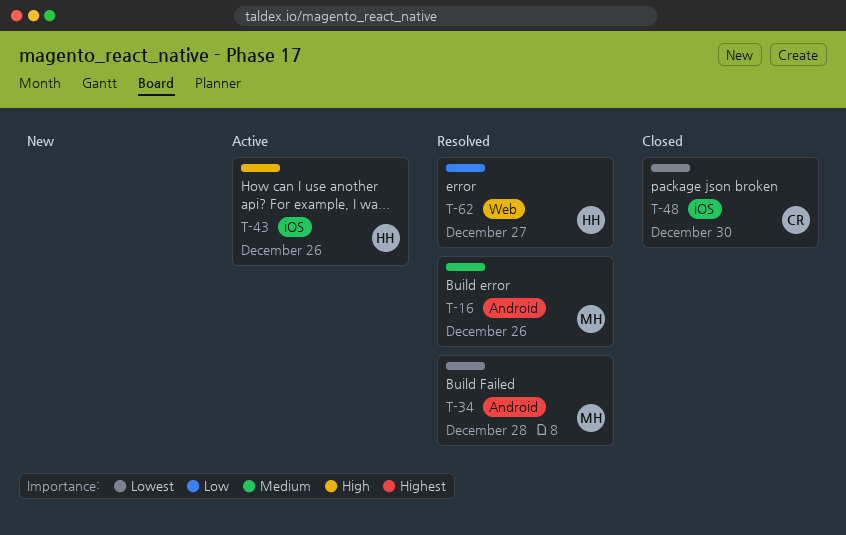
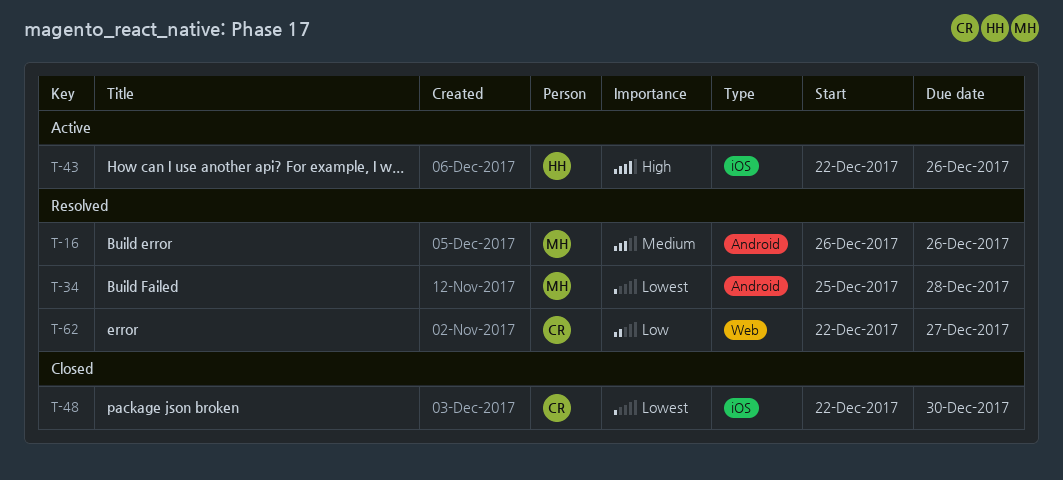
T-62, owner: HH -> CR

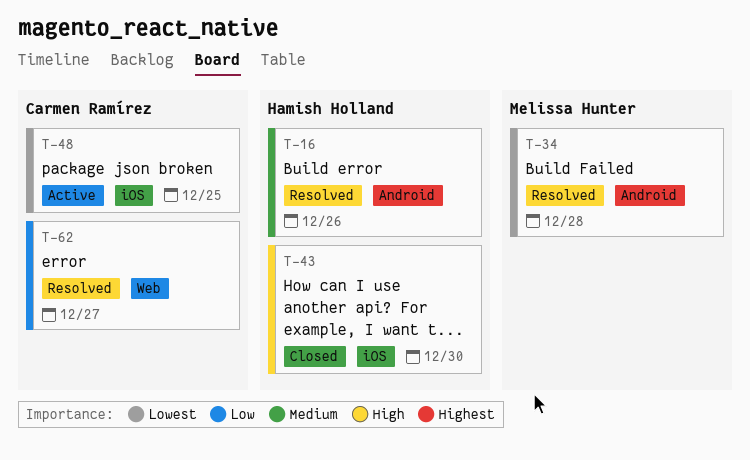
T-16, owner: Melissa Hunter -> Hamish Holland
T-43, status: Active -> Closed
T-43, due: Dec 26 -> Dec 30
T-48, status: Closed -> Active
T-48, due: Dec 30 -> Dec 25

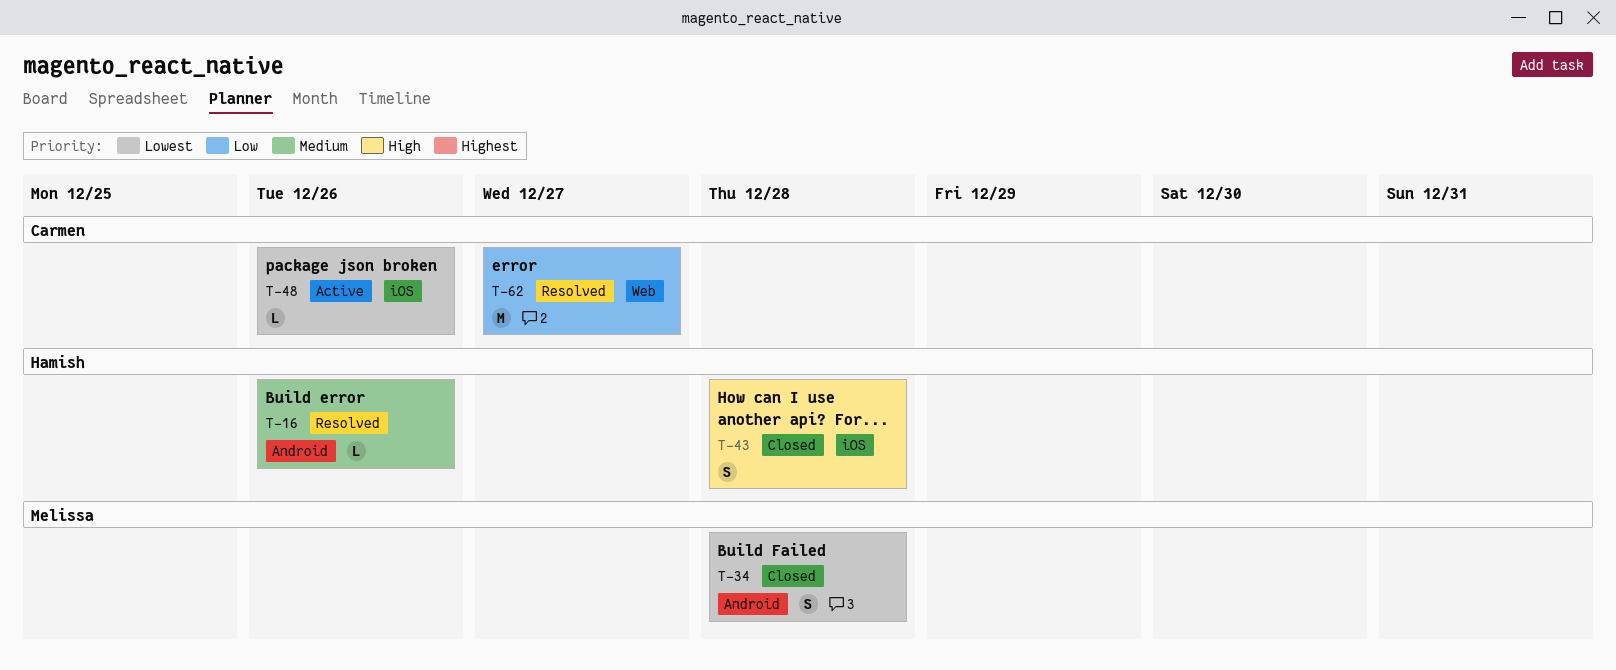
T-34, status: Resolved -> Closed
T-43, due: Dec 30 -> Dec 28
T-48, due: Dec 25 -> Dec 26

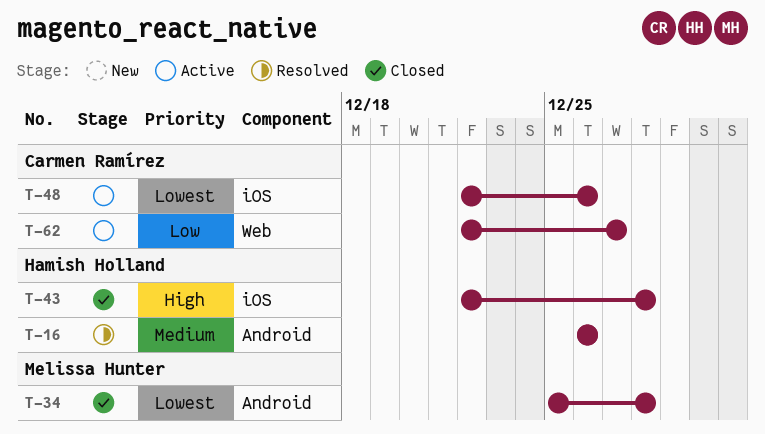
T-62, status: Resolved -> Active

